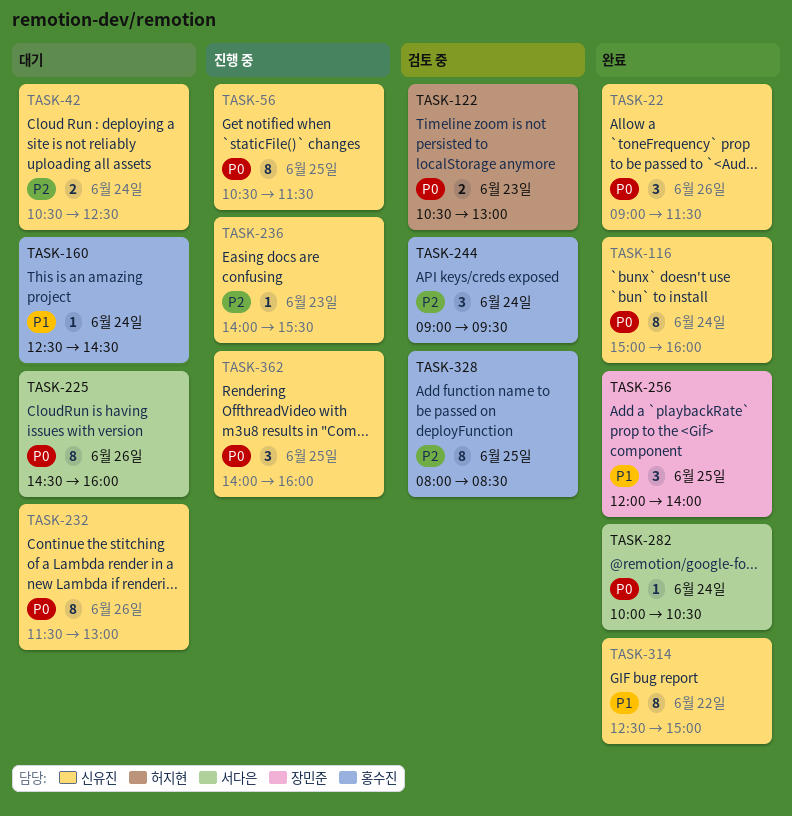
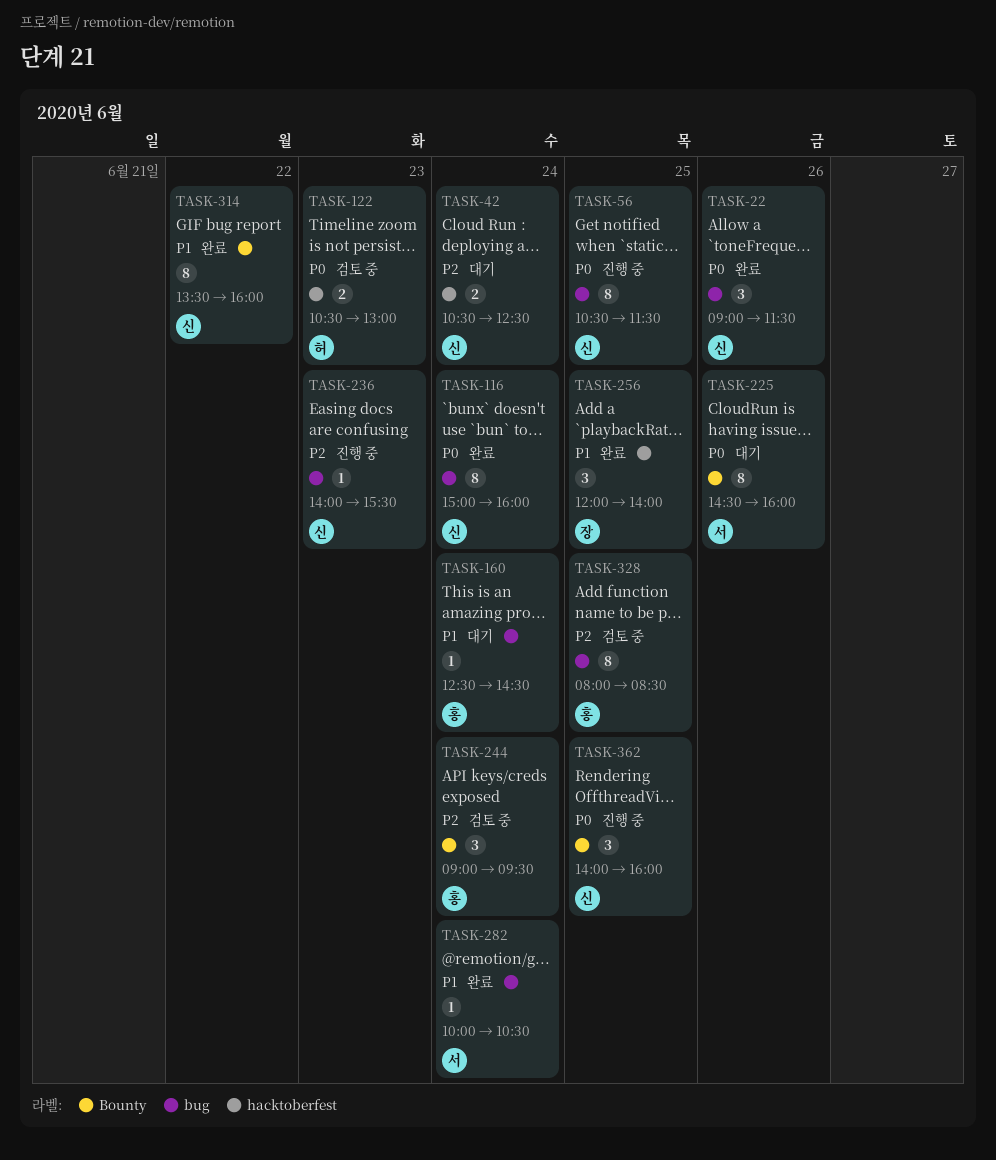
TASK-232: present -> none
TASK-282, priority: P0 -> P1
TASK-314, begins: 12:30 -> 13:30
TASK-314, ends: 15:00 -> 16:00

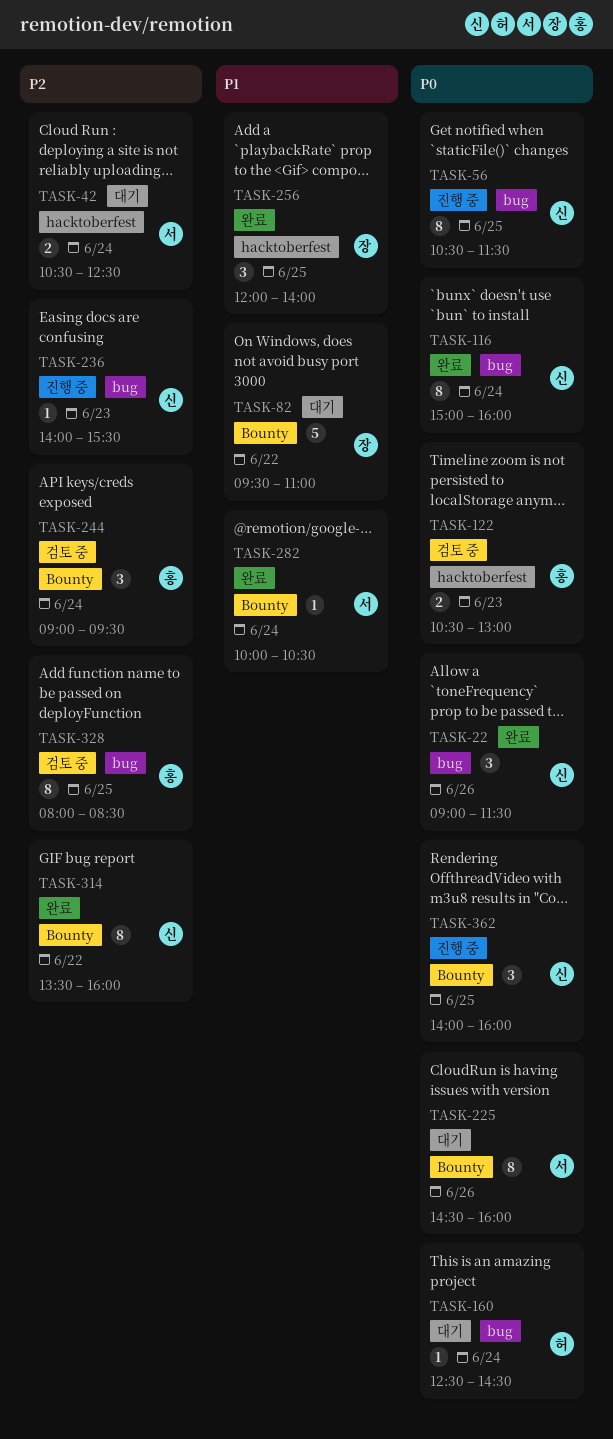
TASK-42, owner: 신 -> 서
TASK-82: none -> present
TASK-122, owner: 허 -> 홍
TASK-160, owner: 홍 -> 허
TASK-160, priority: P1 -> P0
TASK-282, label: bug -> Bounty
TASK-314, priority: P1 -> P2

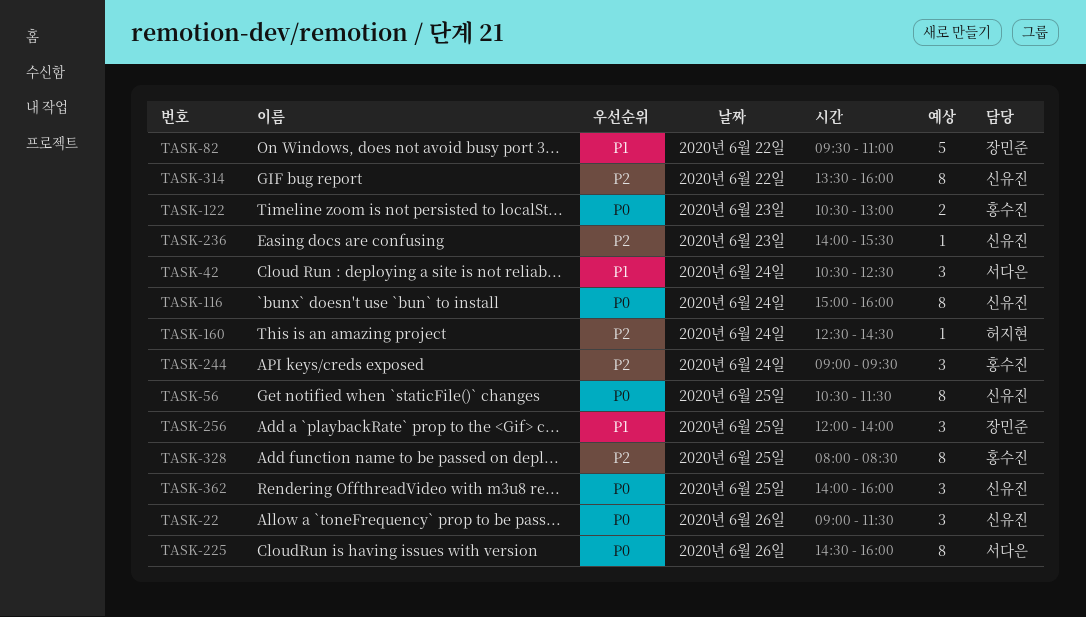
TASK-42, priority: P2 -> P1
TASK-42, estimate: 2 -> 3
TASK-160, priority: P0 -> P2
TASK-282: present -> none

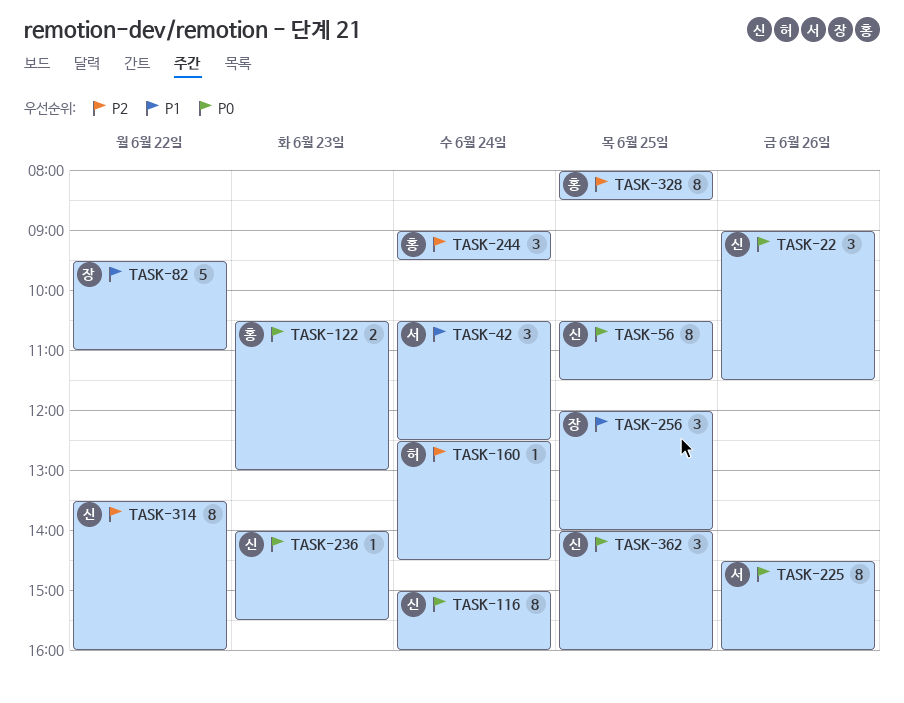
TASK-236, priority: P2 -> P0

